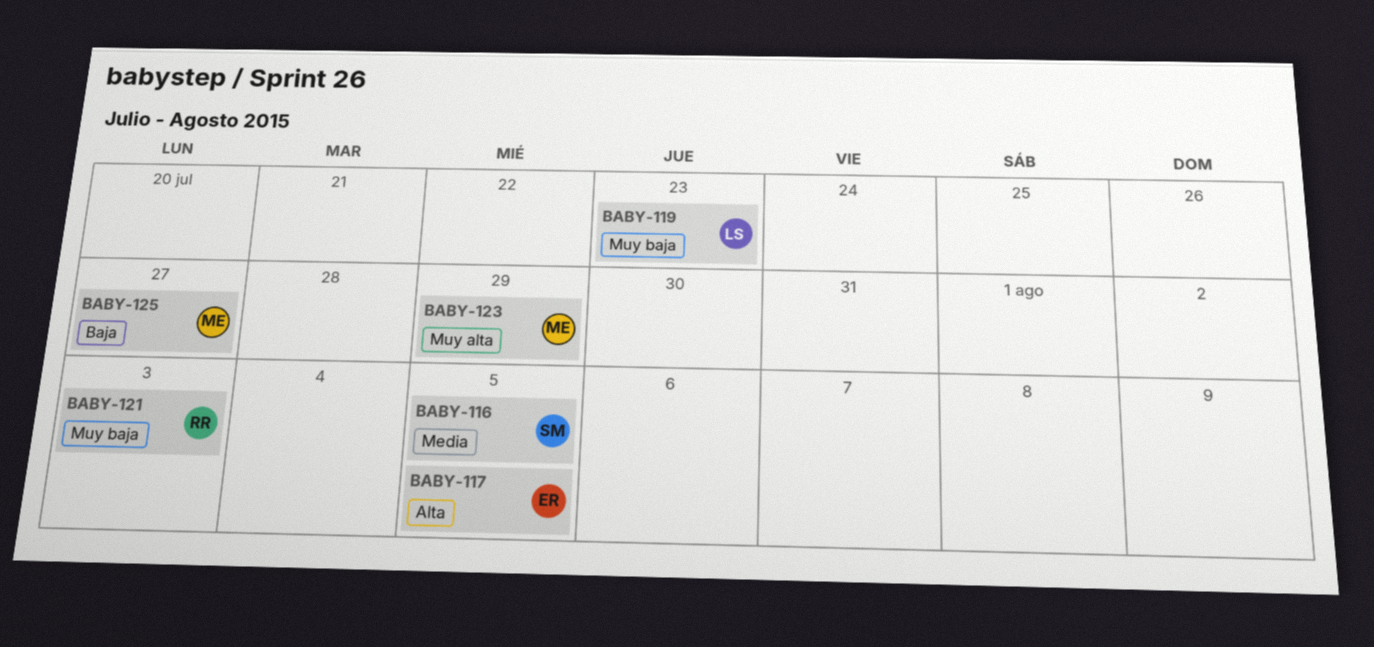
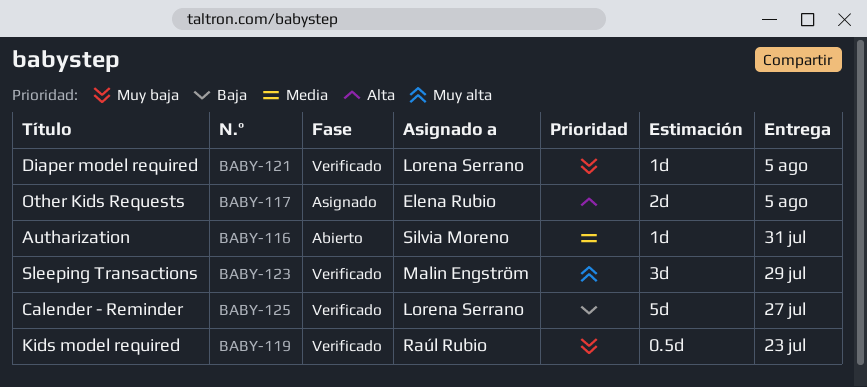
BABY-116, due: Aug 5 -> Jul 31
BABY-119, owner: Lorena Serrano -> Raúl Rubio
BABY-121, owner: Raúl Rubio -> Lorena Serrano
BABY-121, due: Aug 3 -> Aug 5
BABY-125, owner: Malin Engström -> Lorena Serrano

